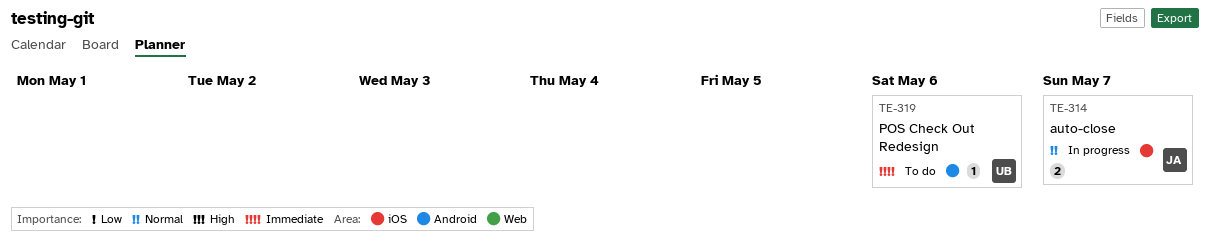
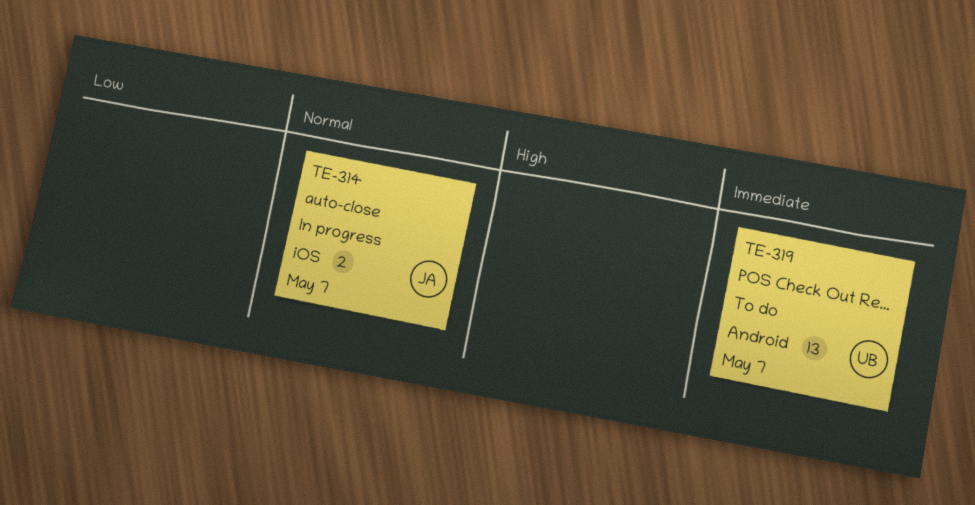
TE-319, estimate: 1 -> 13
TE-319, due: May 6 -> May 7

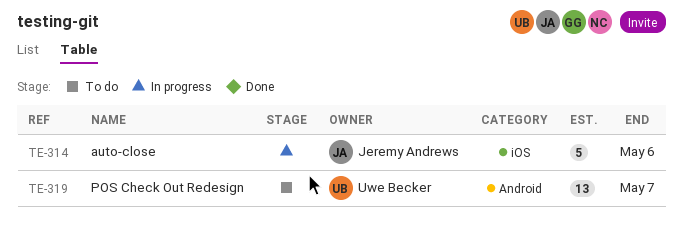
TE-314, estimate: 2 -> 5
TE-314, due: May 7 -> May 6

